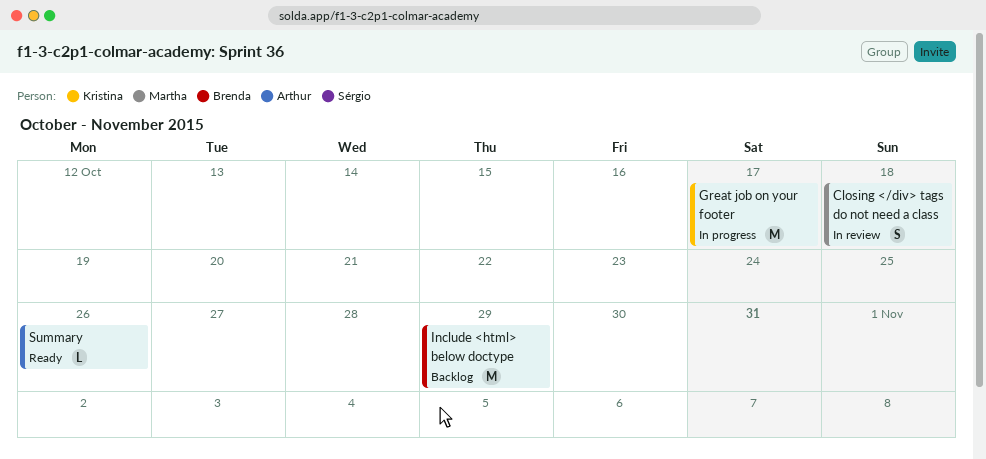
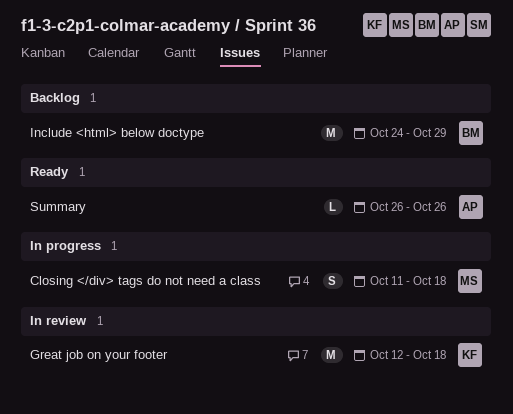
Closing </div> tags do not need a class, status: In review -> In progress
Great job on your footer, status: In progress -> In review
Great job on your footer, due: Oct 17 -> Oct 18

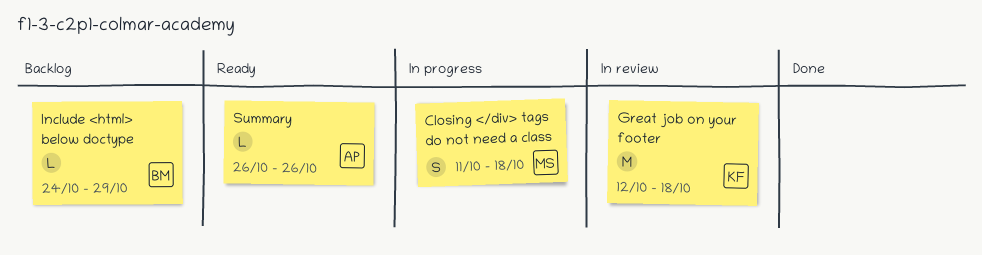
Include <html> below doctype, estimate: M -> L

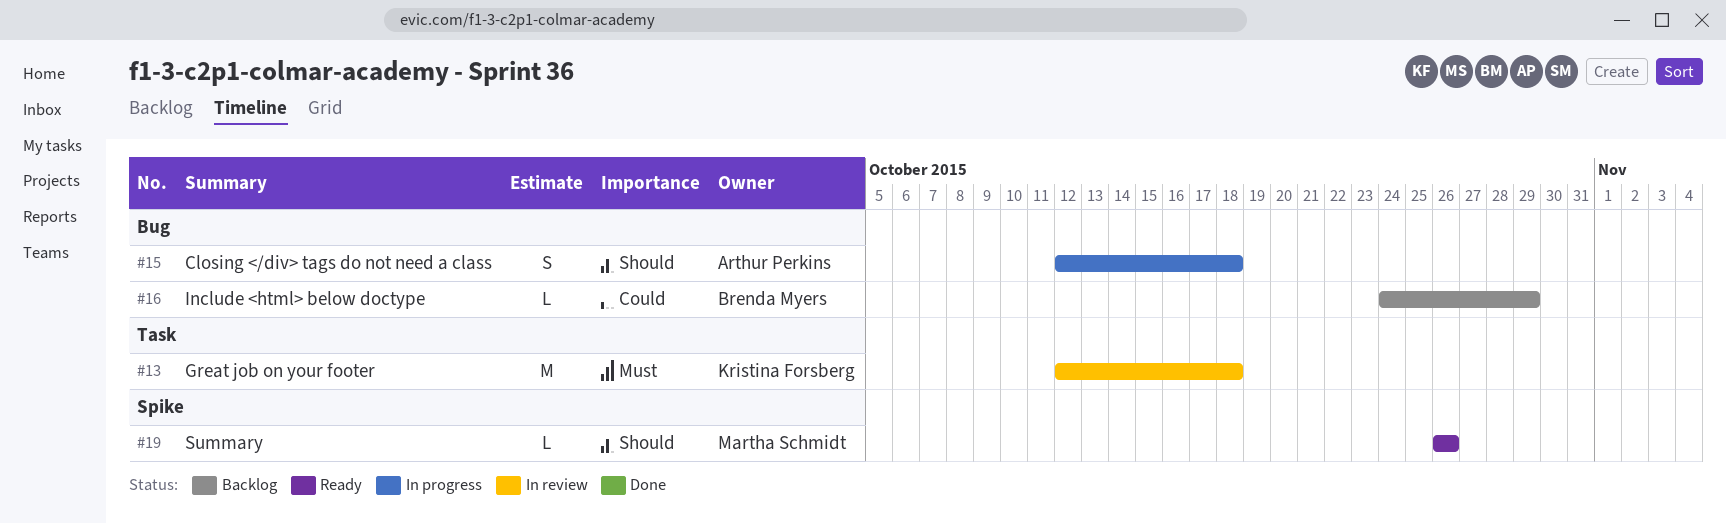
Closing </div> tags do not need a class, owner: Martha Schmidt -> Arthur Perkins
Closing </div> tags do not need a class, start: Oct 11 -> Oct 12
Summary, owner: Arthur Perkins -> Martha Schmidt

